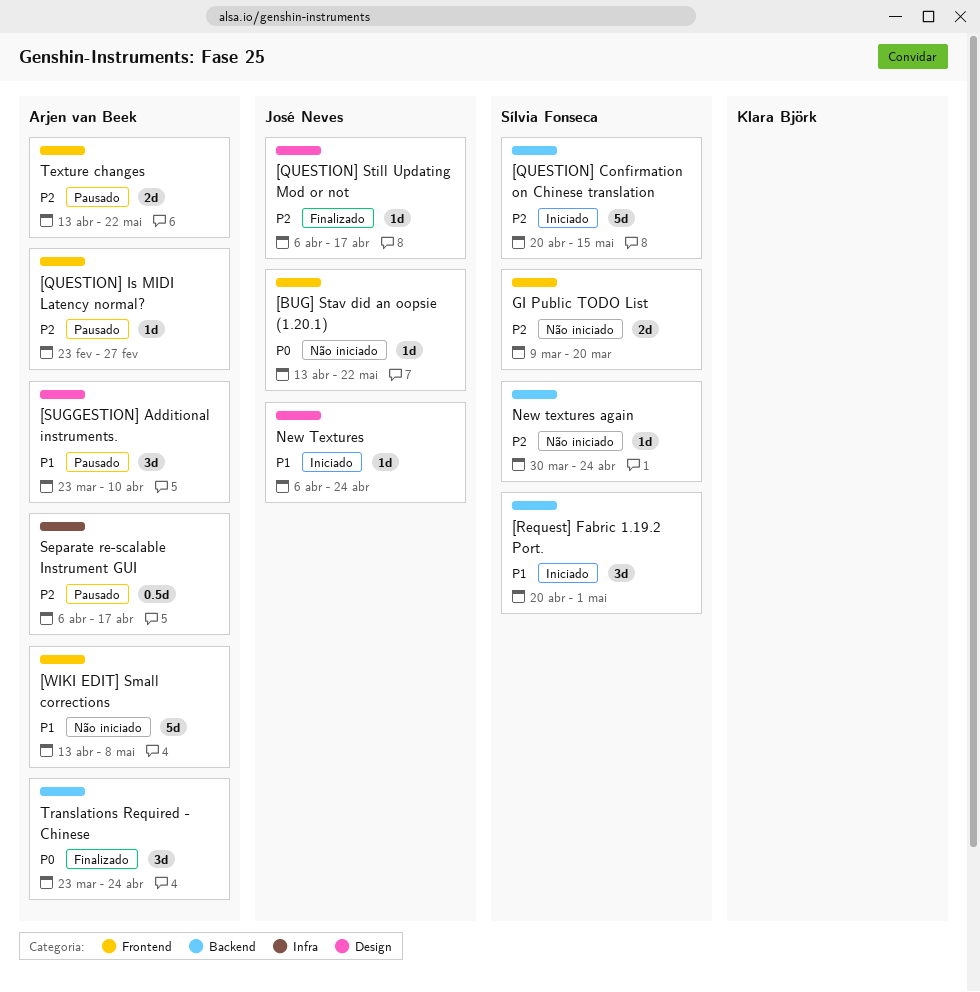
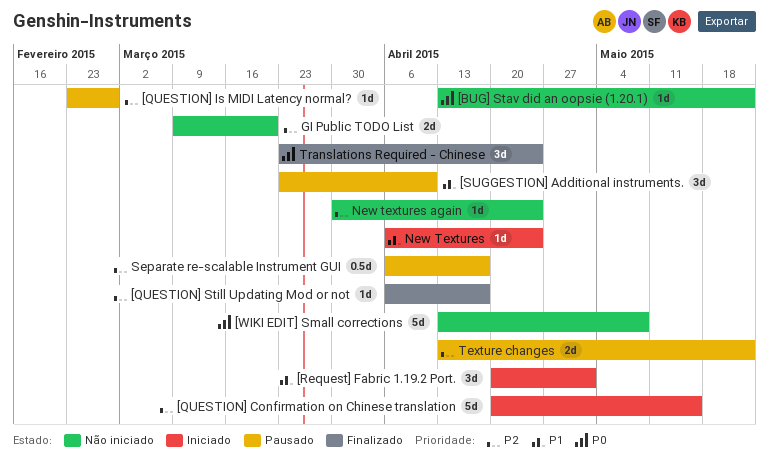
[WIKI EDIT] Small corrections, priority: P1 -> P0

